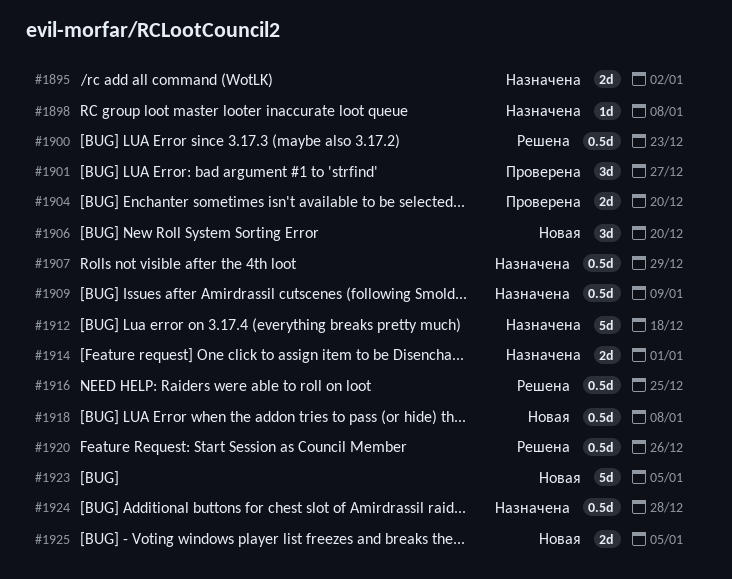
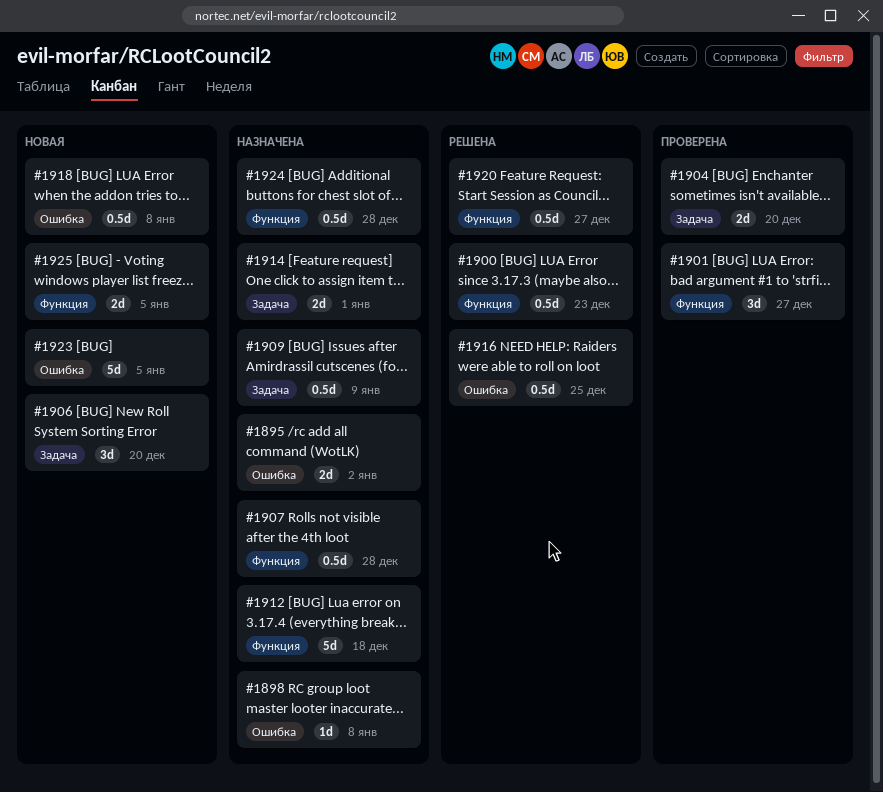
#1907, due: Dec 29 -> Dec 28
#1920, due: Dec 26 -> Dec 27

